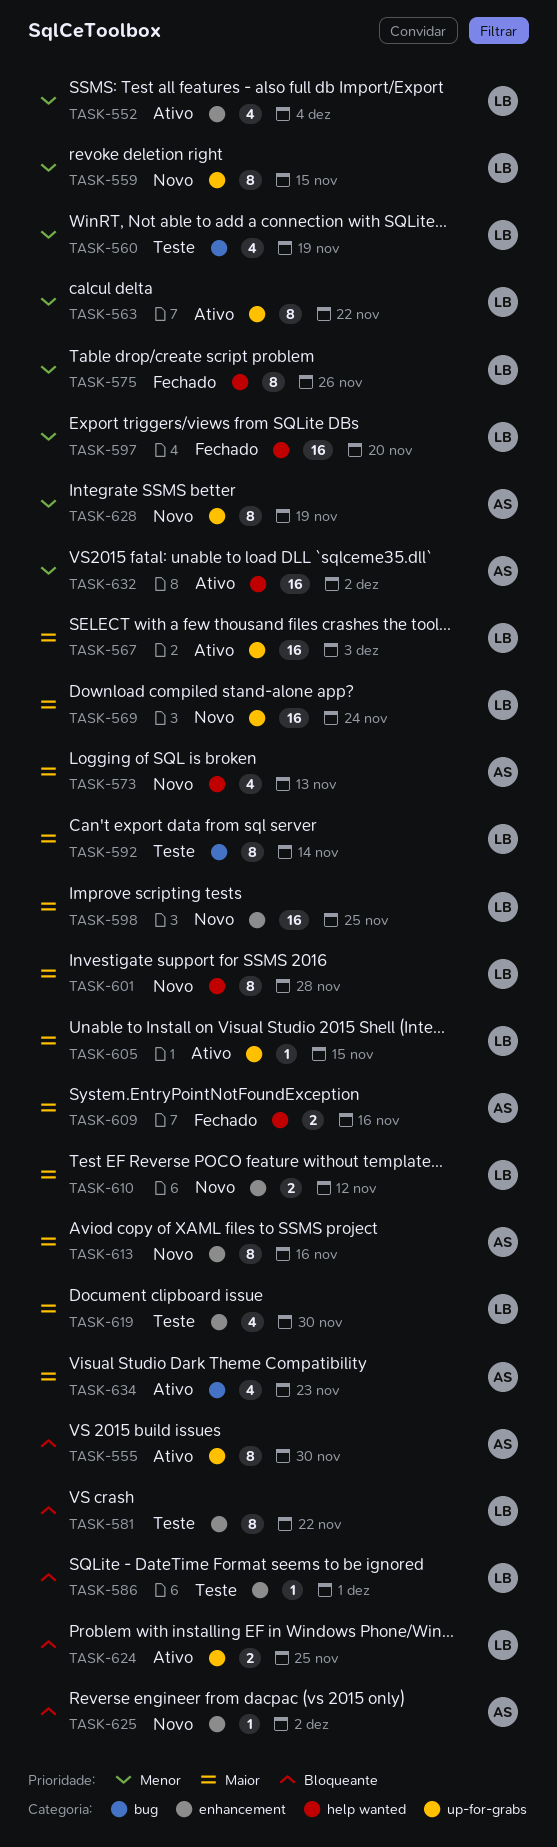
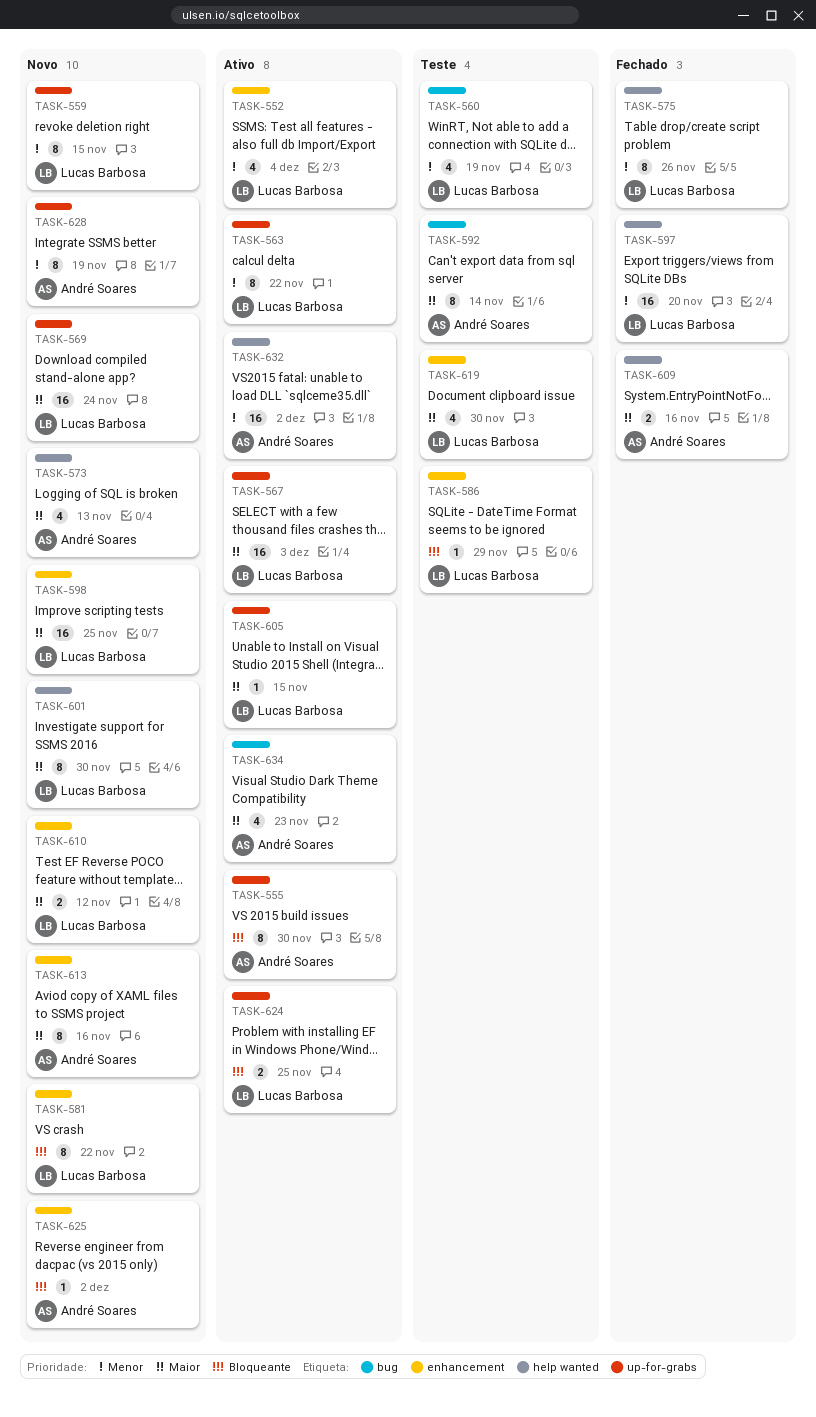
TASK-581, status: Teste -> Novo
TASK-586, due: Dec 1 -> Nov 29
TASK-592, owner: Lucas Barbosa -> André Soares
TASK-601, due: Nov 28 -> Nov 30

